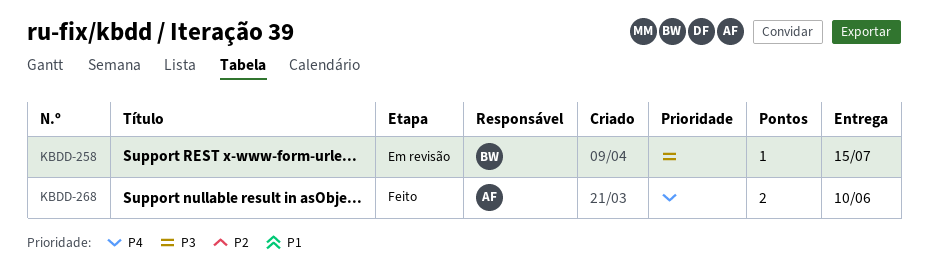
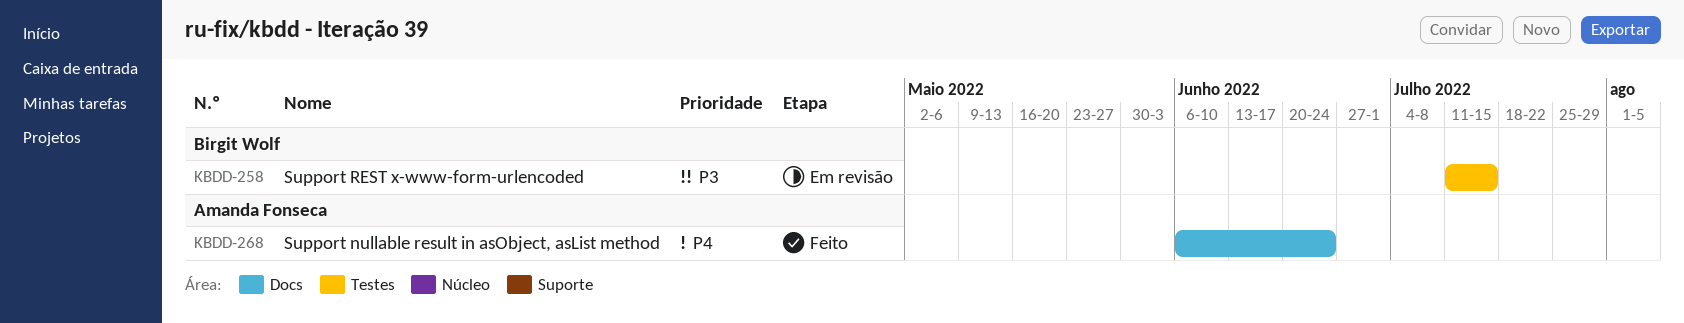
KBDD-268, due: Jun 10 -> Jun 24

